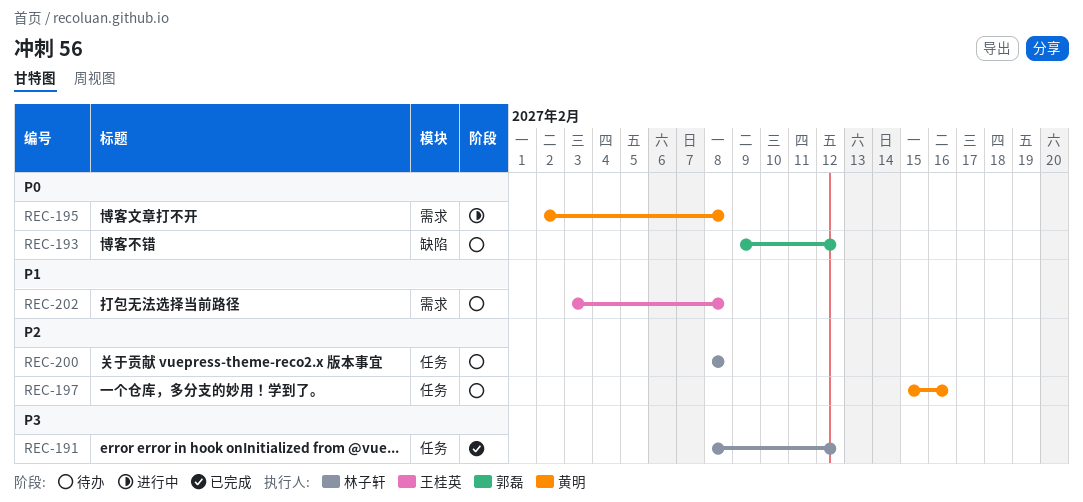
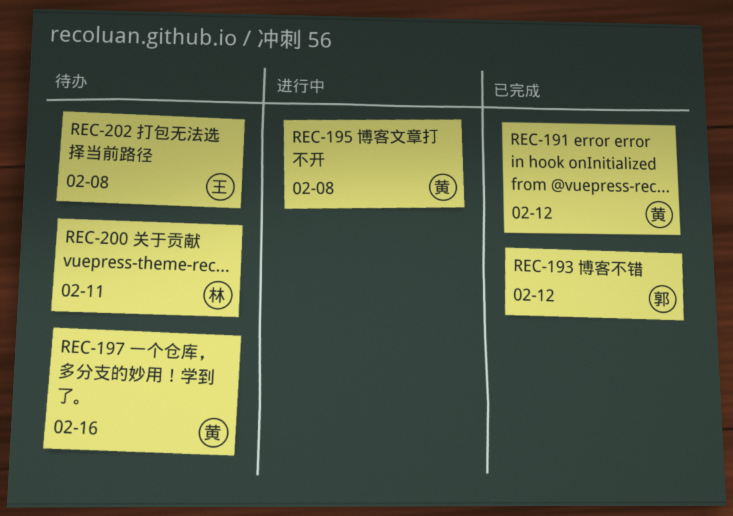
REC-191, owner: 林子轩 -> 黄明
REC-193, status: 待办 -> 已完成
REC-200, due: Feb 8 -> Feb 11

